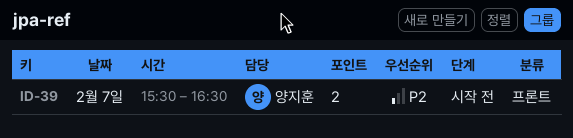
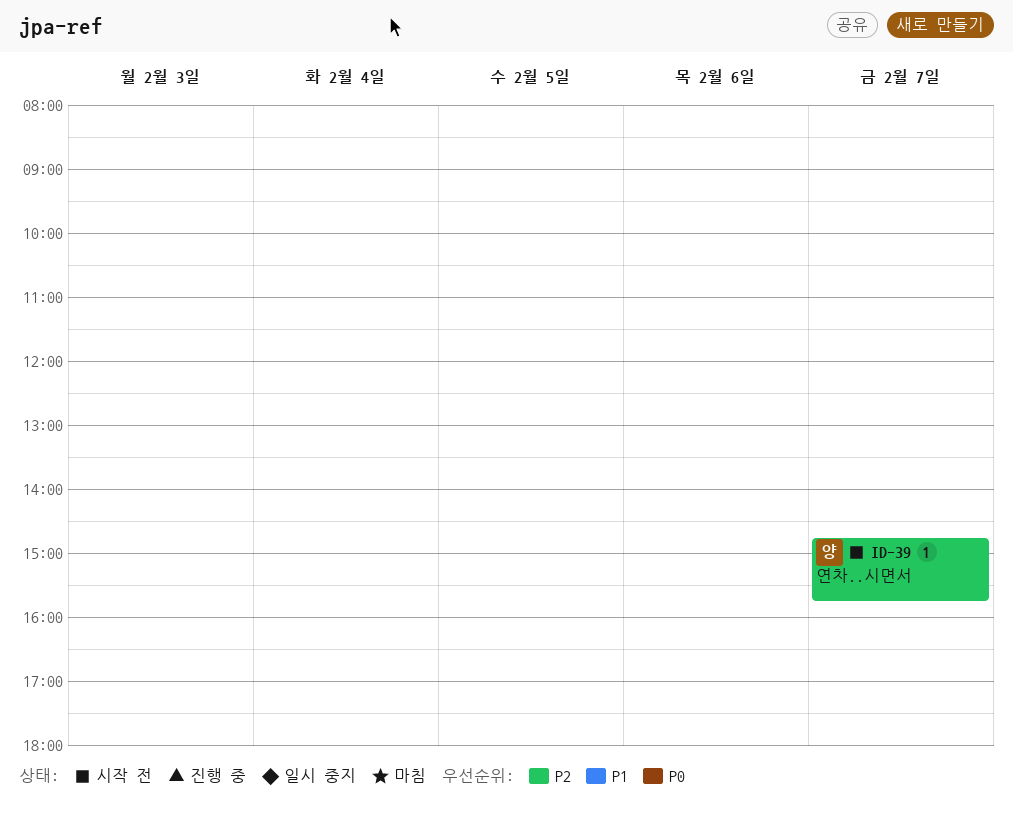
ID-39, estimate: 2 -> 1
ID-39, begins: 15:30 -> 14:45
ID-39, ends: 16:30 -> 15:45

